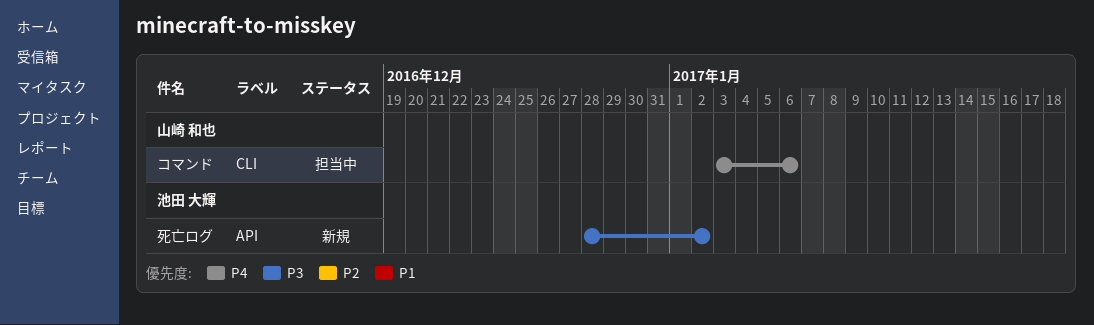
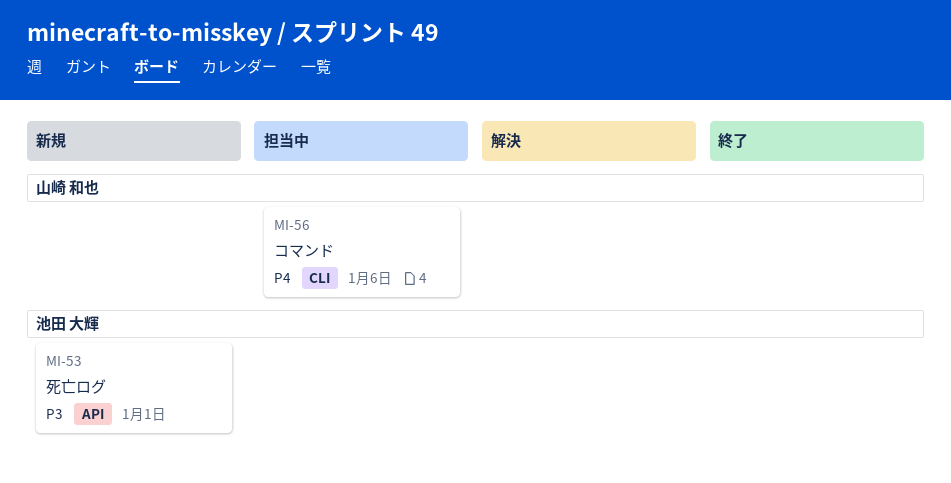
死亡ログ, due: Jan 2 -> Jan 1

